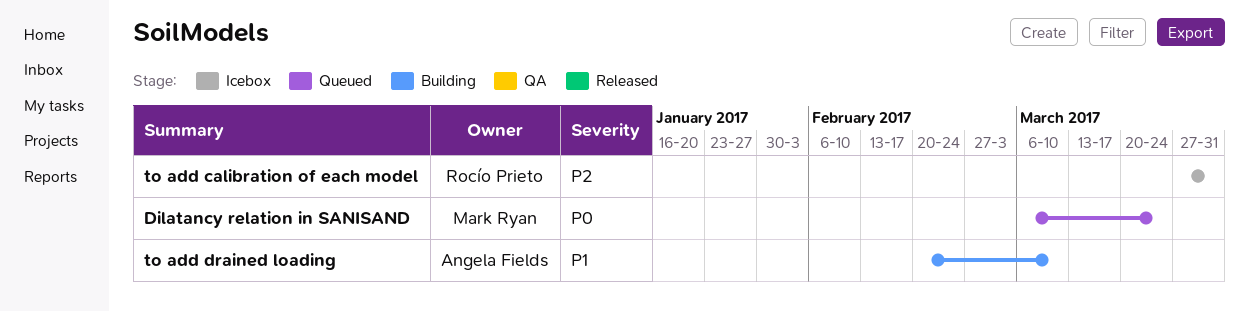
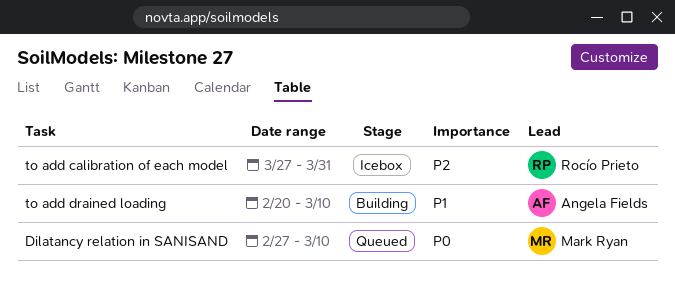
Dilatancy relation in SANISAND, start: Mar 6 -> Feb 27
Dilatancy relation in SANISAND, due: Mar 24 -> Mar 10

